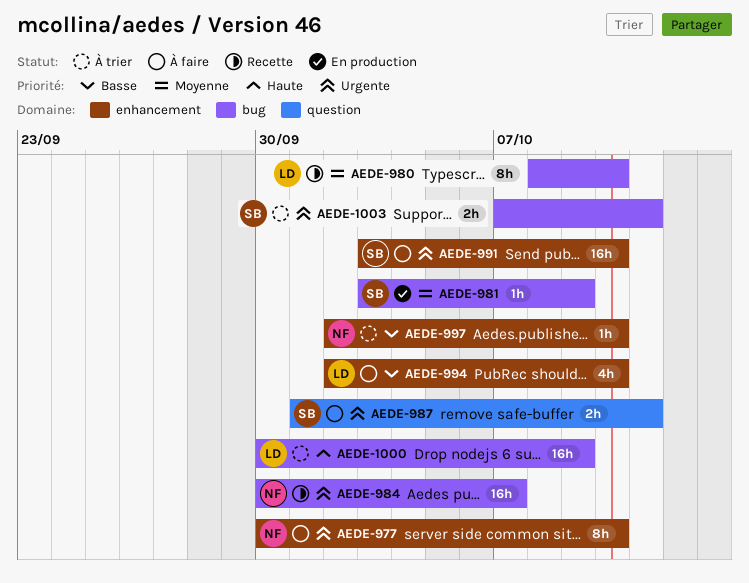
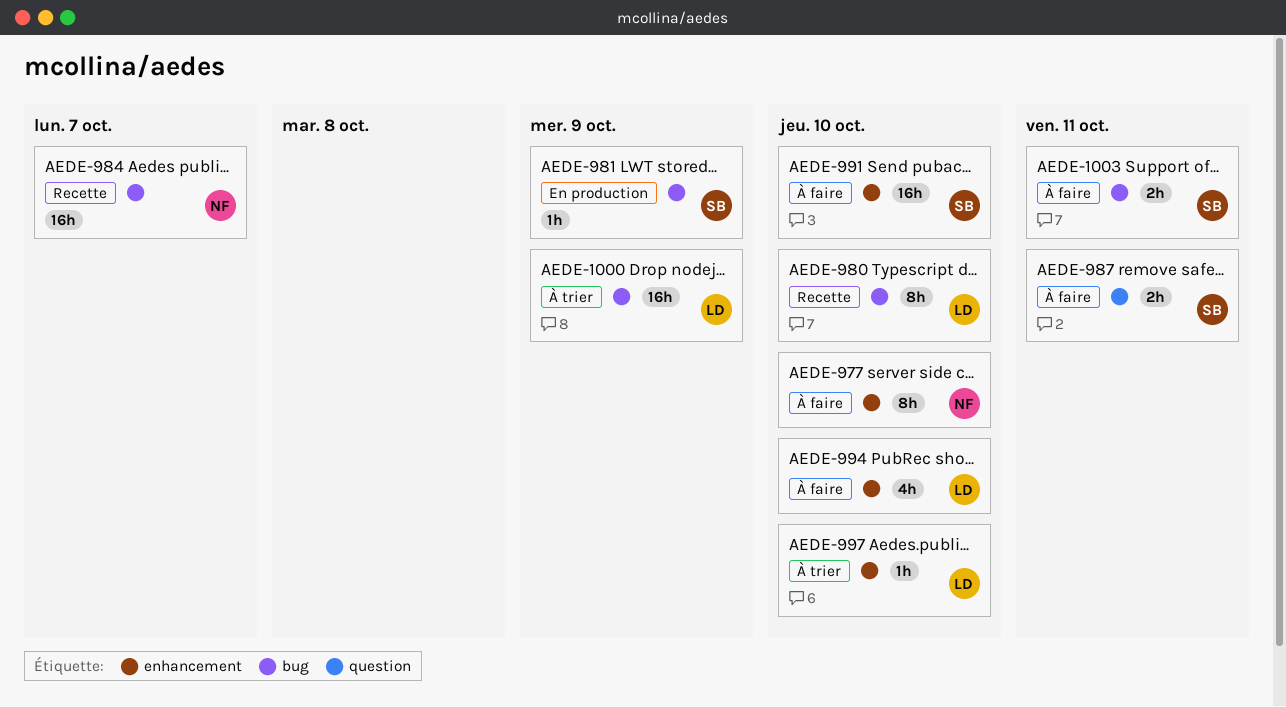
AEDE-997, owner: NF -> LD
AEDE-1003, status: À trier -> À faire

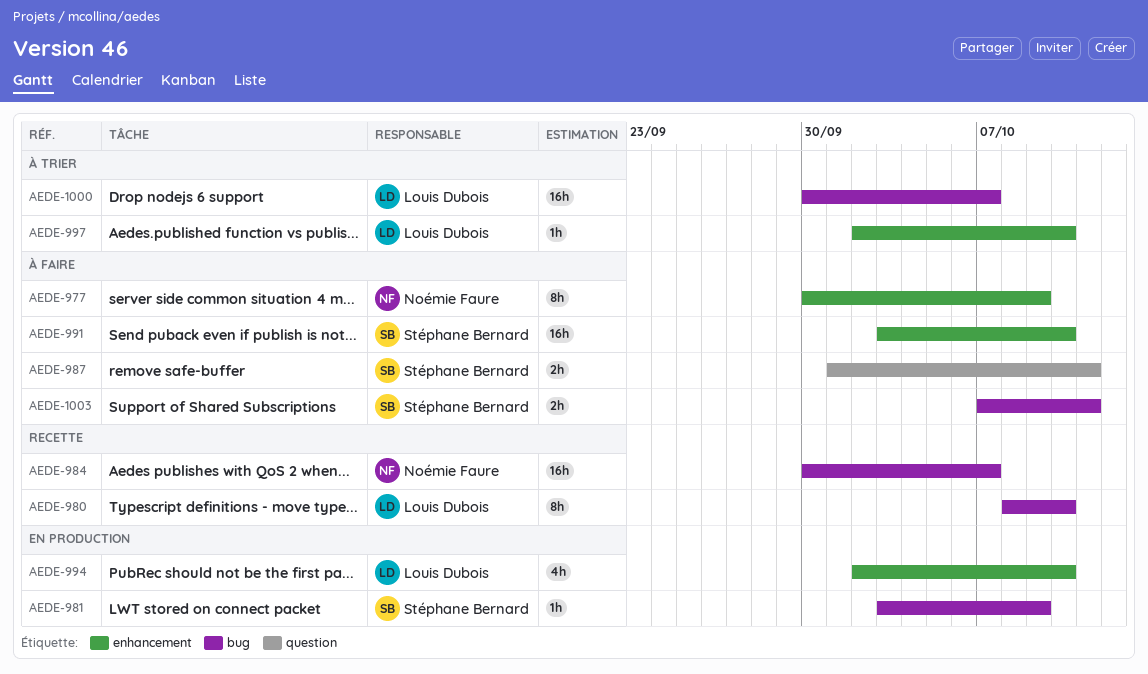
AEDE-977, due: Oct 10 -> Oct 9
AEDE-994, status: À faire -> En production
AEDE-1000, due: Oct 9 -> Oct 7

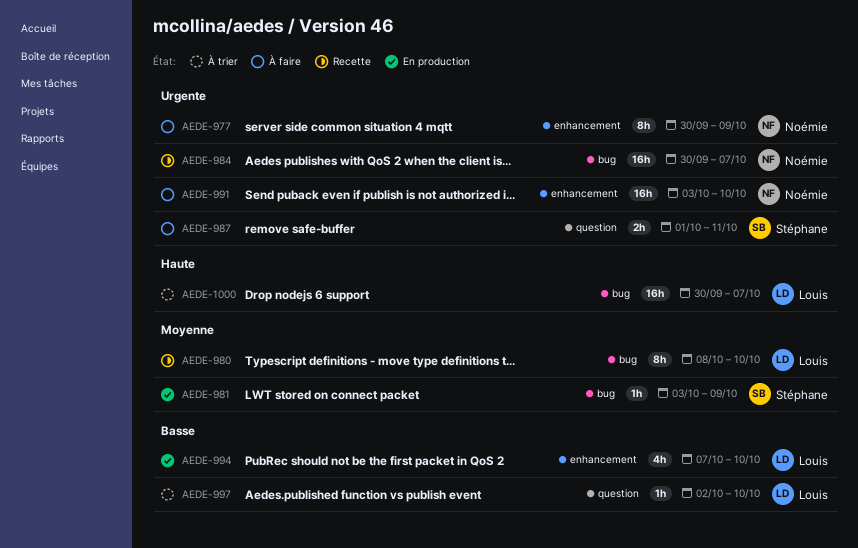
AEDE-991, owner: Stéphane Bernard -> Noémie Faure
AEDE-994, start: Oct 2 -> Oct 7
AEDE-997, label: enhancement -> question
AEDE-1003: present -> none

